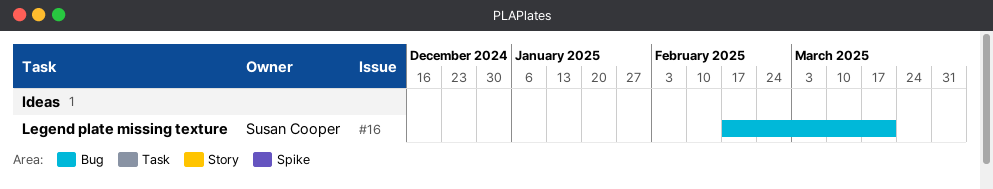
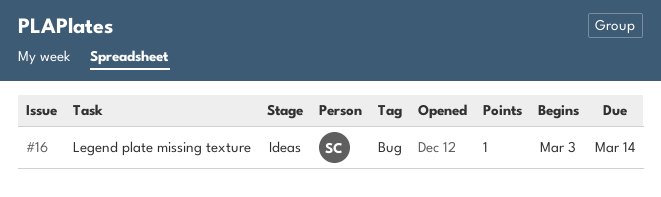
#16, start: Feb 17 -> Mar 3
#16, due: Mar 21 -> Mar 14

